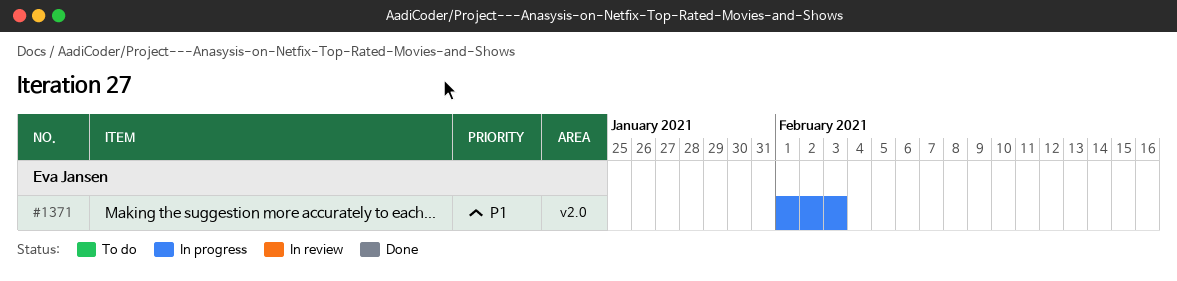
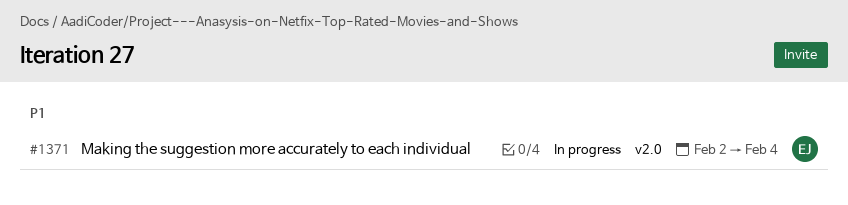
#1371, start: Feb 1 -> Feb 2
#1371, due: Feb 3 -> Feb 4

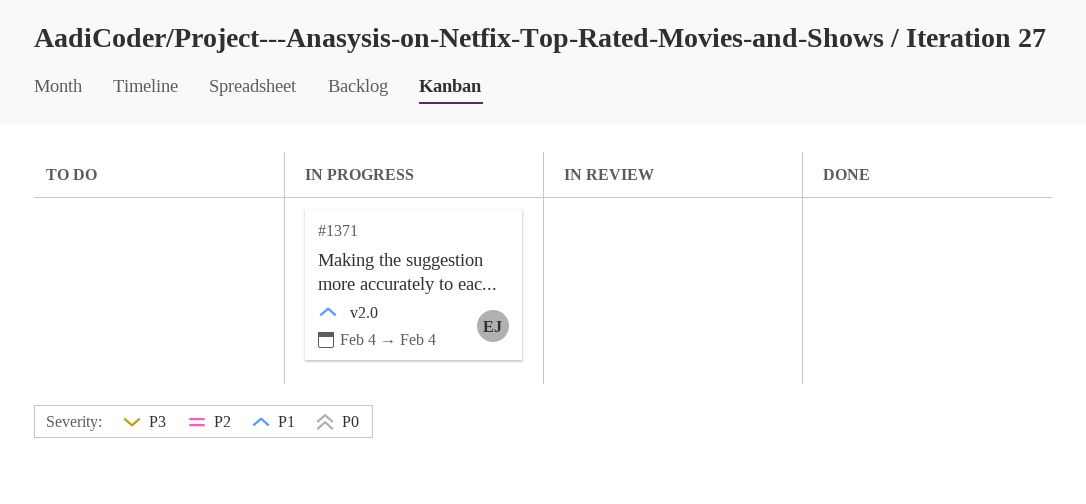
#1371, start: Feb 2 -> Feb 4

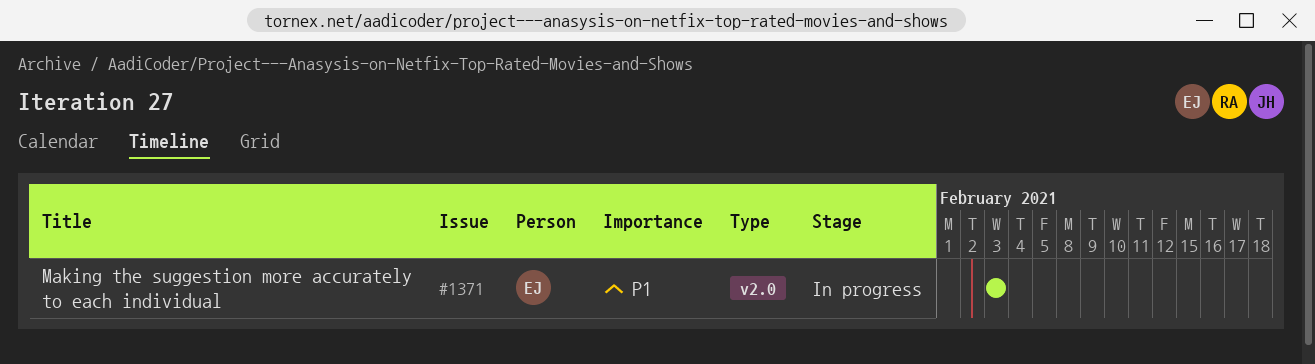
#1371, start: Feb 4 -> Feb 3
#1371, due: Feb 4 -> Feb 3

